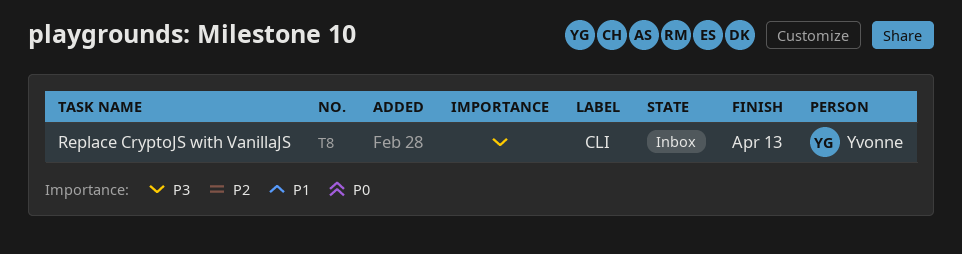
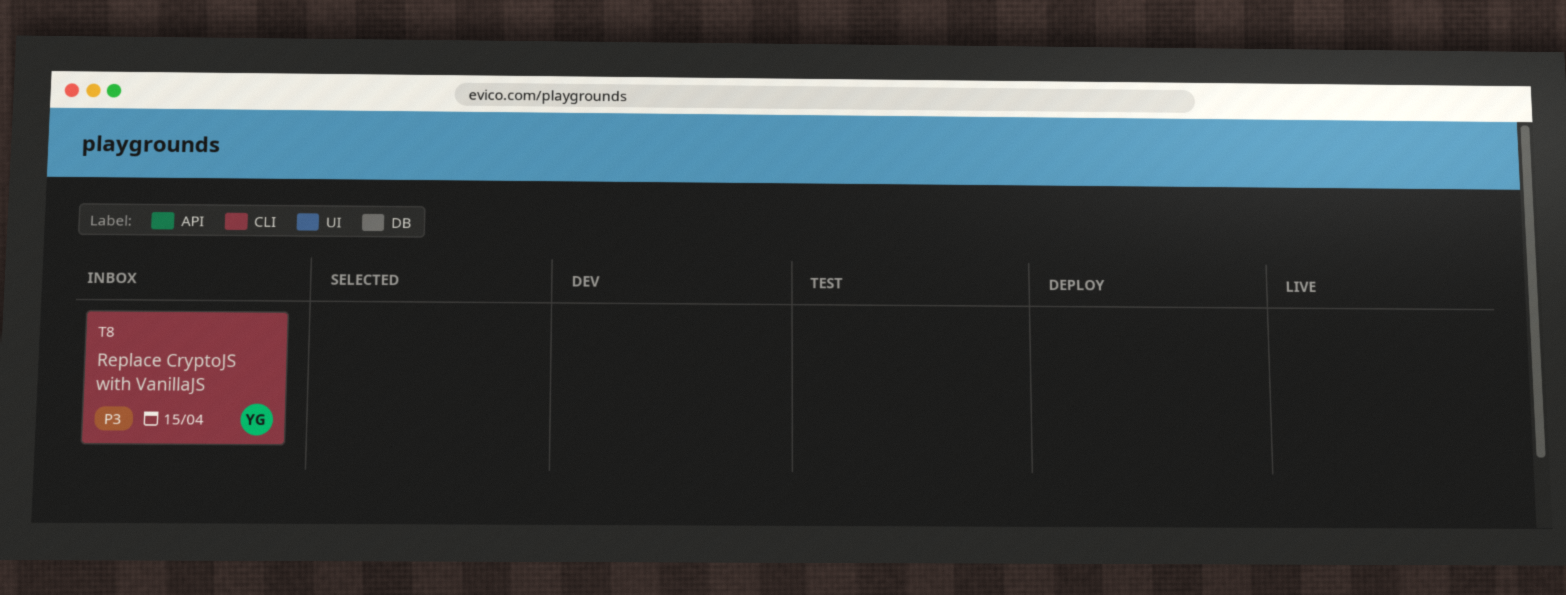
T8, due: Apr 13 -> Apr 15

